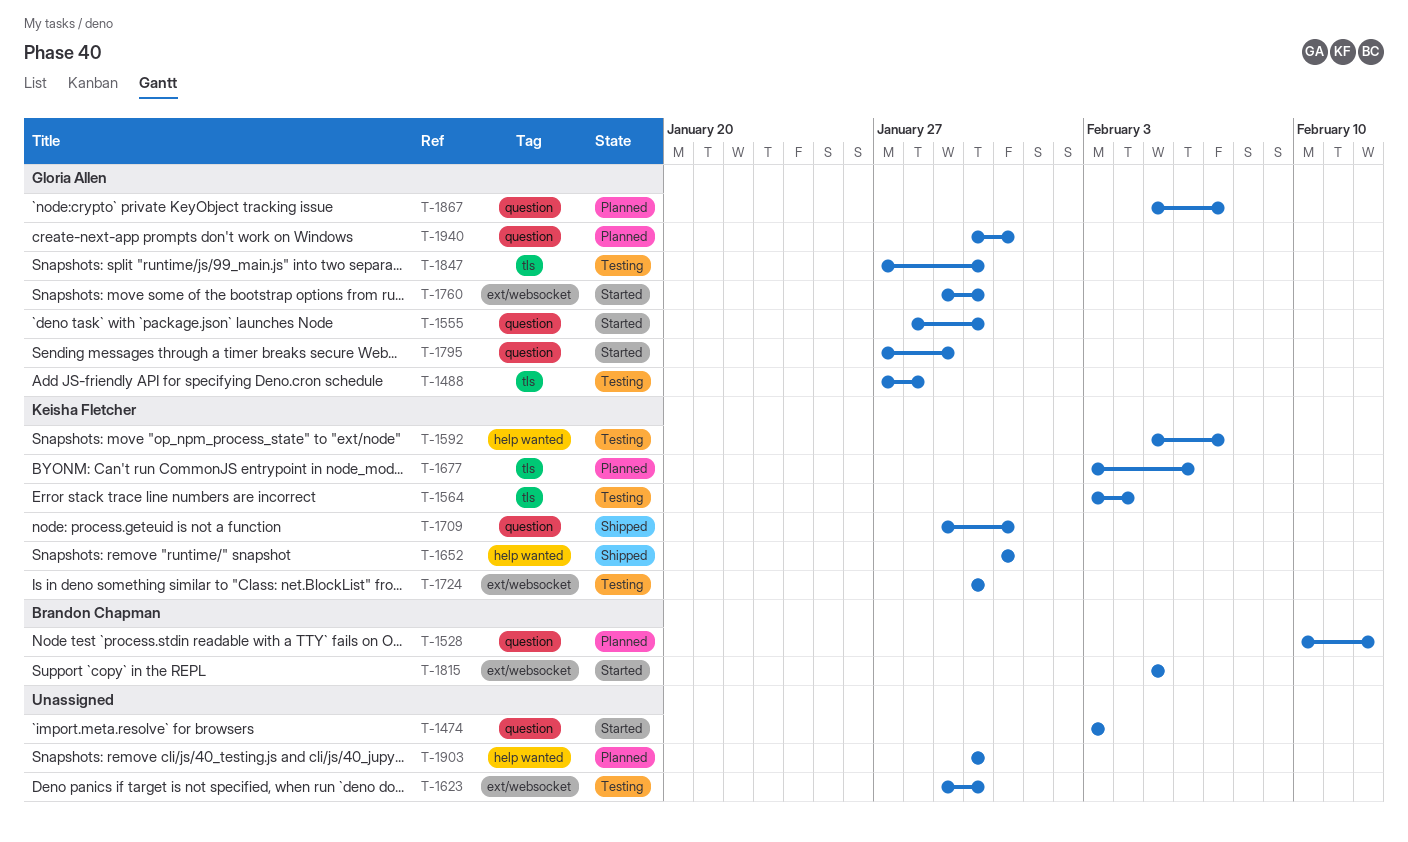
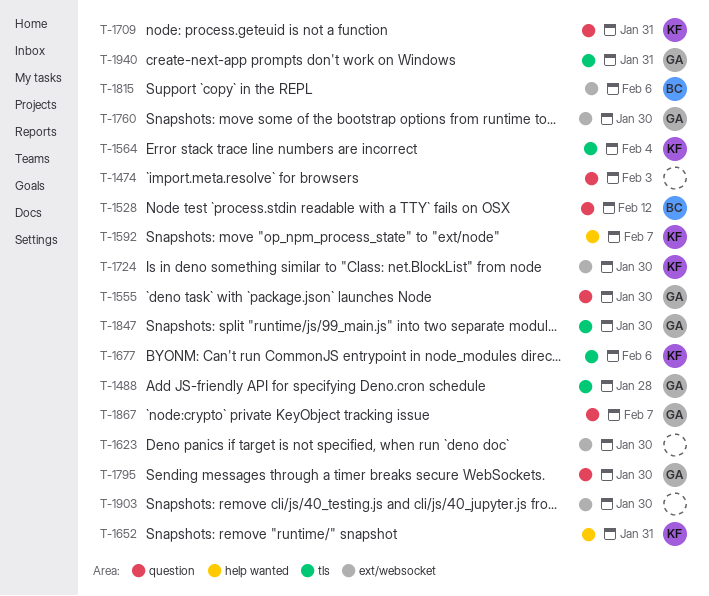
T-1795, due: Jan 29 -> Jan 30
T-1815, due: Feb 5 -> Feb 6
T-1903, label: help wanted -> ext/websocket
T-1940, label: question -> tls

